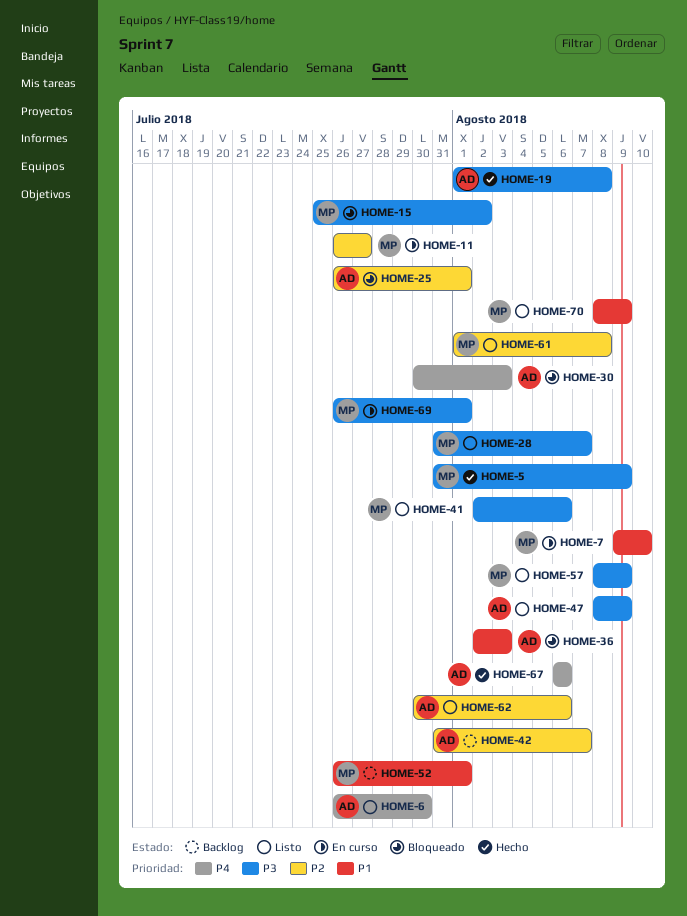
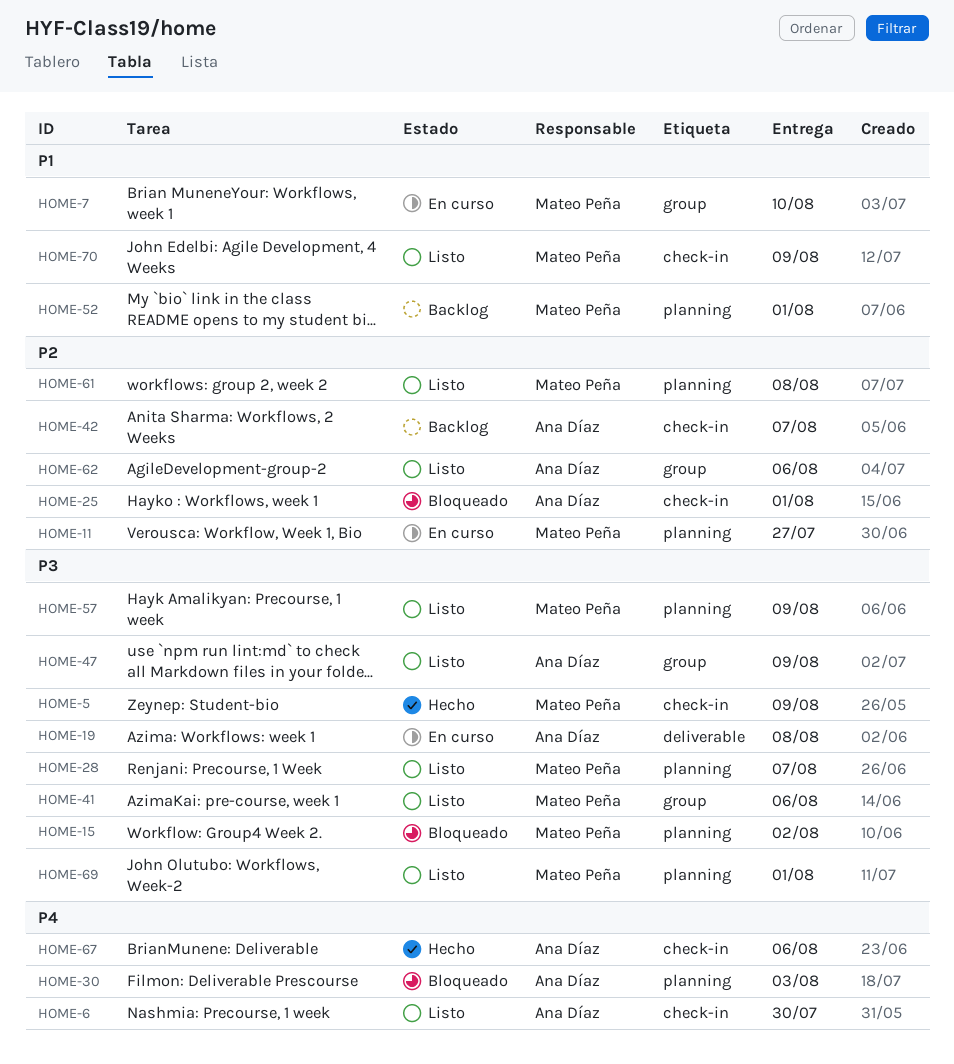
HOME-19, status: Hecho -> En curso
HOME-36: present -> none
HOME-69, status: En curso -> Listo

